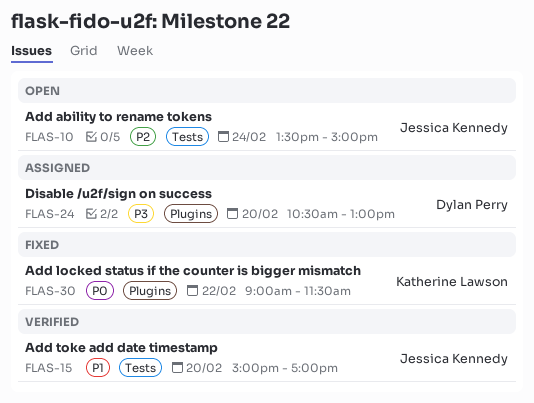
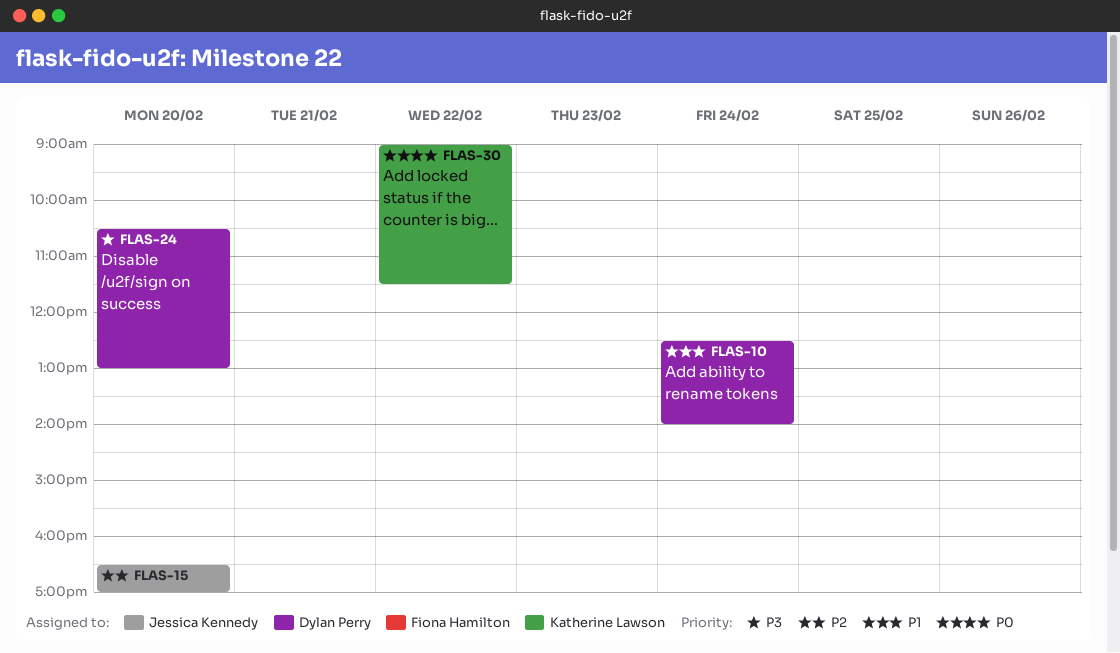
FLAS-10, owner: Jessica Kennedy -> Dylan Perry
FLAS-10, priority: P2 -> P1
FLAS-10, begins: 13:30 -> 12:30
FLAS-10, ends: 15:00 -> 14:00
FLAS-15, priority: P1 -> P2
FLAS-15, begins: 15:00 -> 16:30

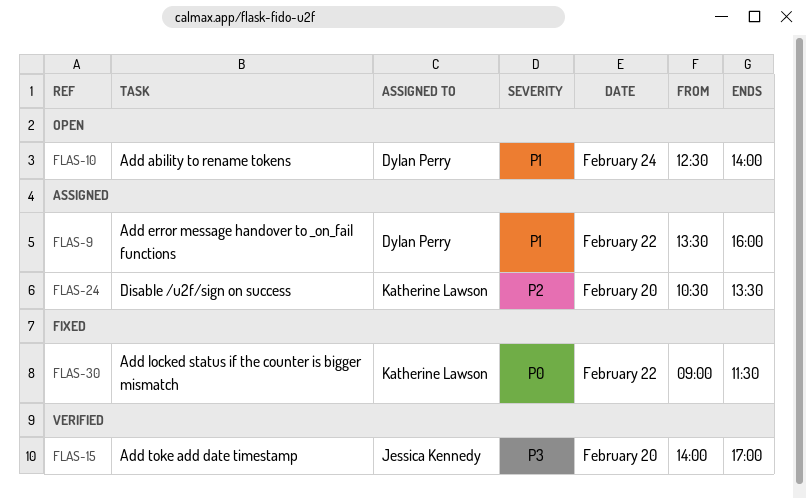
FLAS-9: none -> present
FLAS-15, priority: P2 -> P3
FLAS-15, begins: 16:30 -> 14:00
FLAS-24, owner: Dylan Perry -> Katherine Lawson
FLAS-24, priority: P3 -> P2
FLAS-24, ends: 13:00 -> 13:30

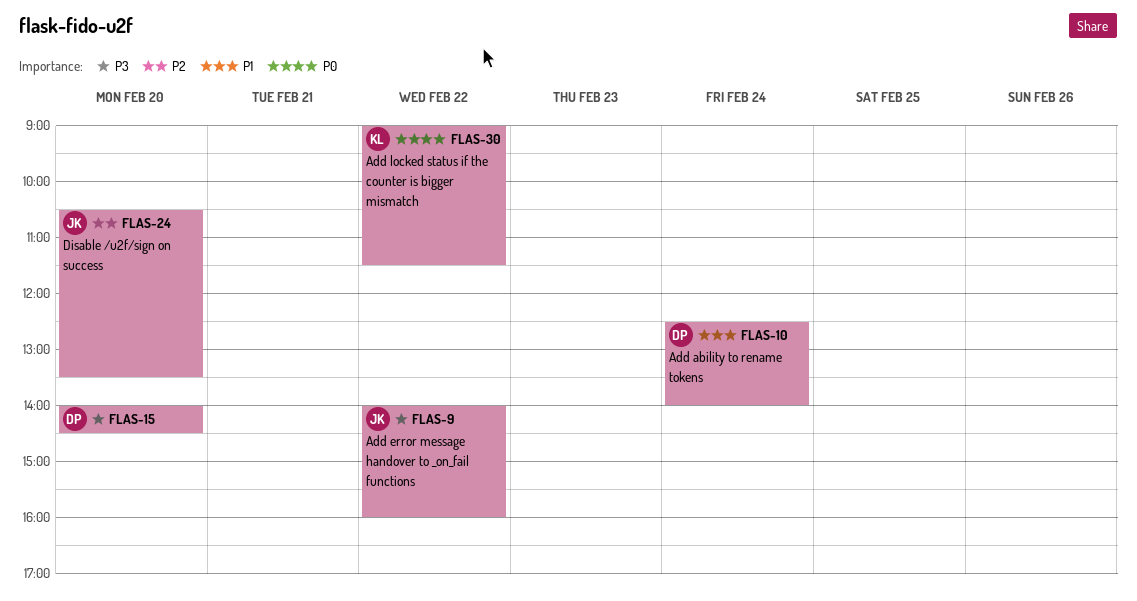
FLAS-9, owner: Dylan Perry -> Jessica Kennedy
FLAS-9, priority: P1 -> P3
FLAS-9, begins: 13:30 -> 14:00
FLAS-15, owner: Jessica Kennedy -> Dylan Perry
FLAS-15, ends: 17:00 -> 14:30
FLAS-24, owner: Katherine Lawson -> Jessica Kennedy

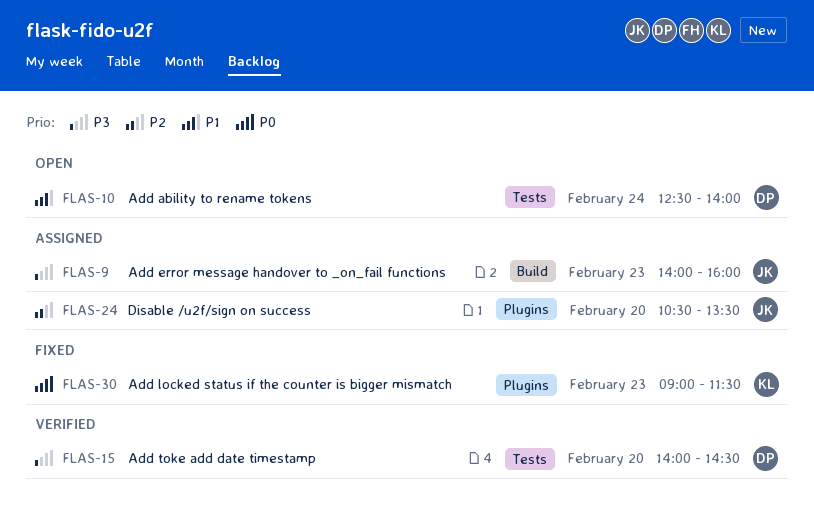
FLAS-9, day: Feb 22 -> Feb 23
FLAS-30, day: Feb 22 -> Feb 23

